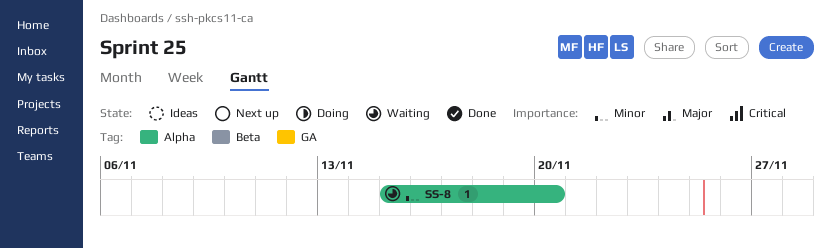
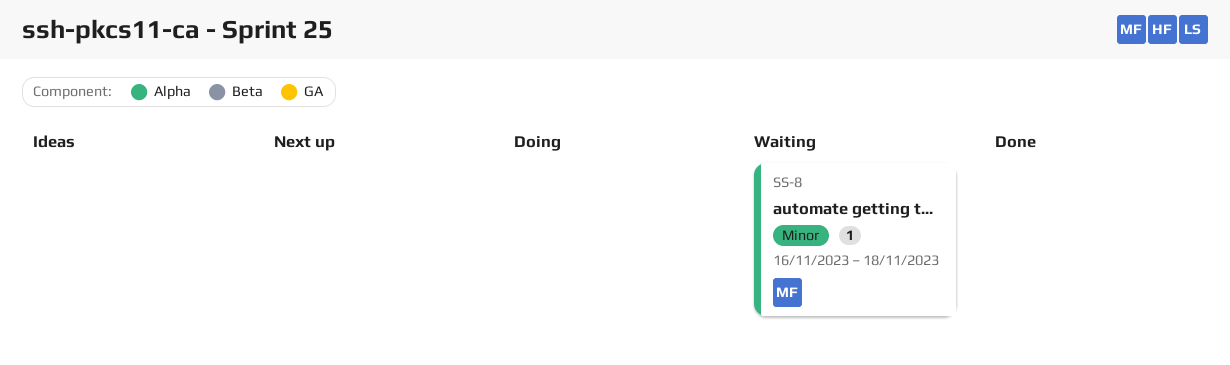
SS-8, start: Nov 15 -> Nov 16
SS-8, due: Nov 20 -> Nov 18

